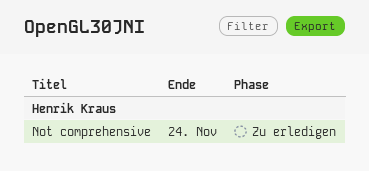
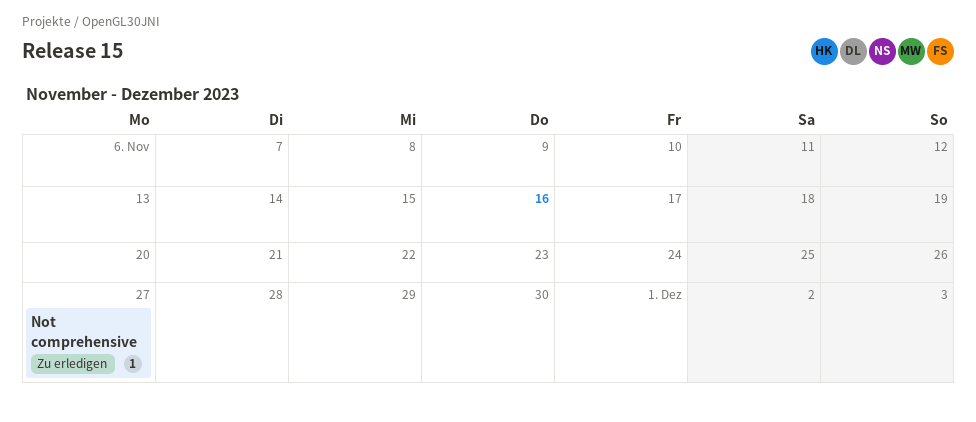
Not comprehensive, due: Nov 24 -> Nov 27

